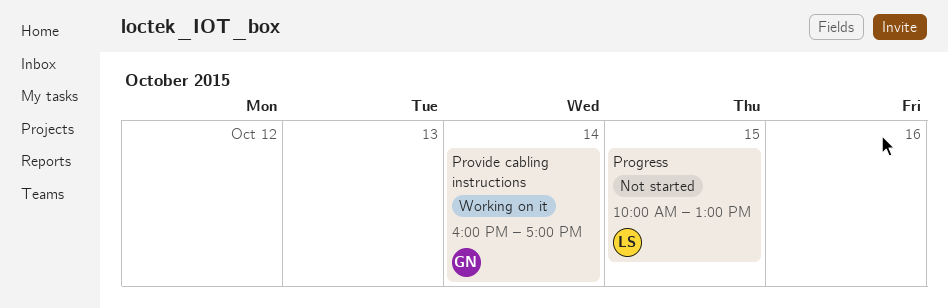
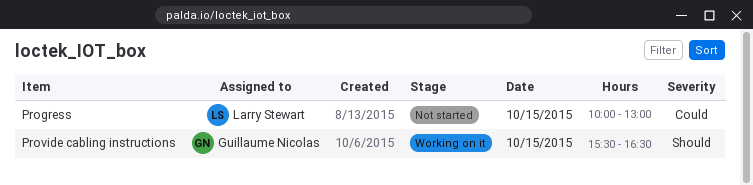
Provide cabling instructions, day: Oct 14 -> Oct 15
Provide cabling instructions, begins: 16:00 -> 15:30
Provide cabling instructions, ends: 17:00 -> 16:30

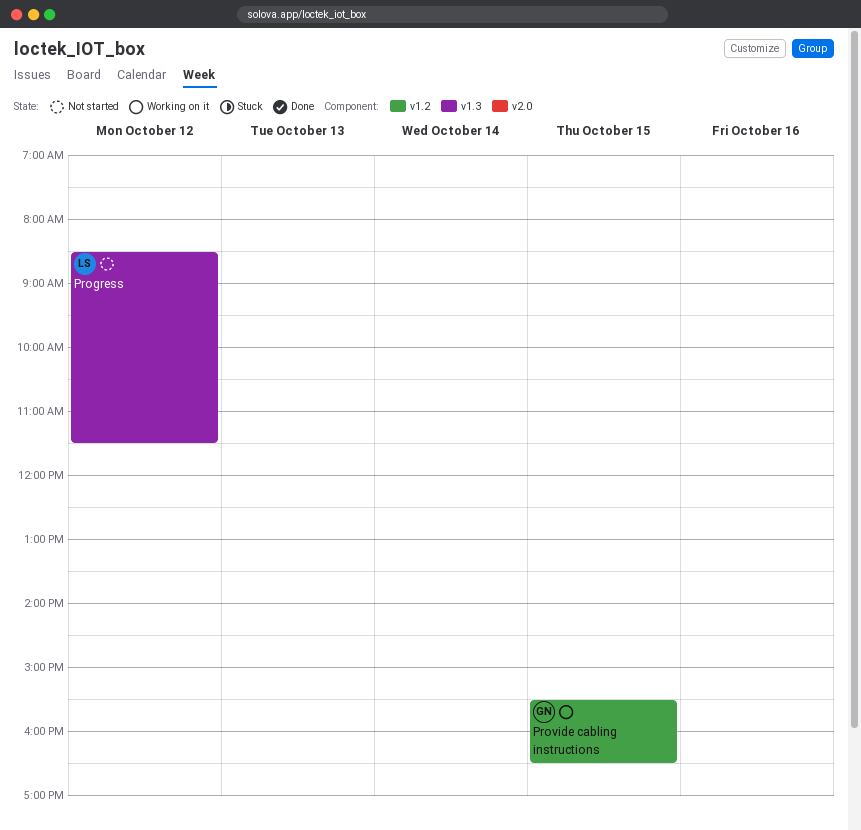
Progress, day: Oct 15 -> Oct 12
Progress, begins: 10:00 -> 08:30
Progress, ends: 13:00 -> 11:30

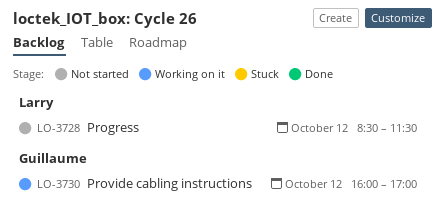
Provide cabling instructions, day: Oct 15 -> Oct 12
Provide cabling instructions, begins: 15:30 -> 16:00
Provide cabling instructions, ends: 16:30 -> 17:00

